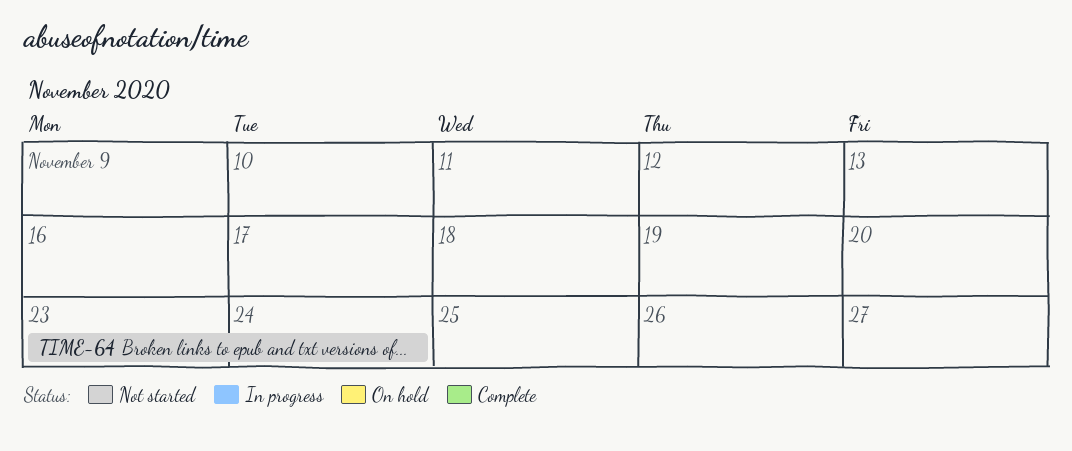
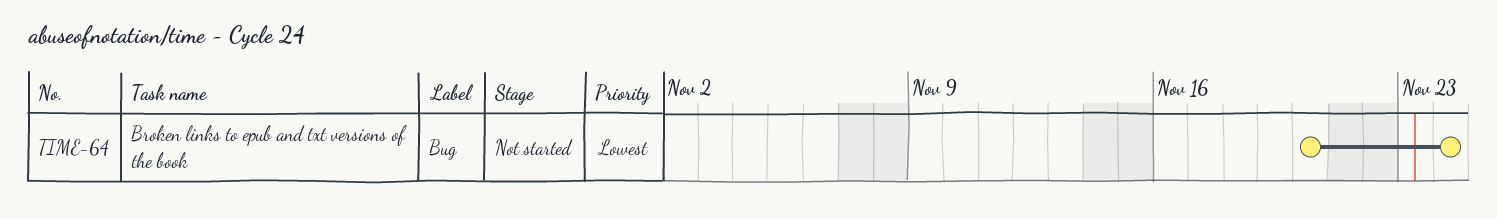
TIME-64, start: Nov 23 -> Nov 20

